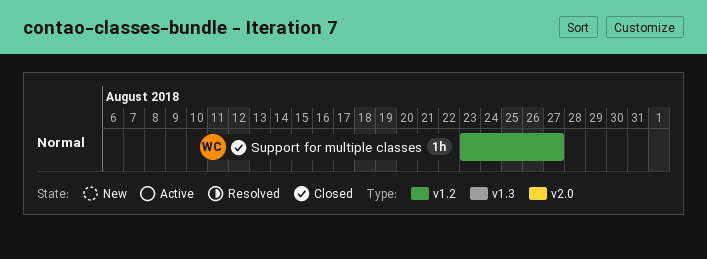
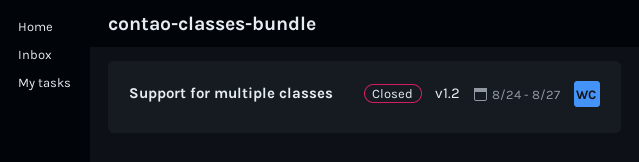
Support for multiple classes, start: Aug 23 -> Aug 24

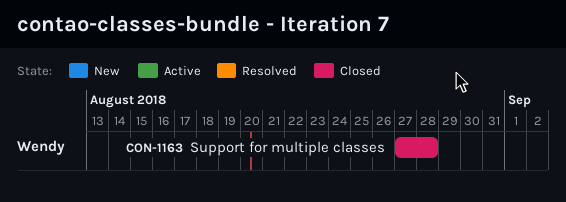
Support for multiple classes, start: Aug 24 -> Aug 27
Support for multiple classes, due: Aug 27 -> Aug 28

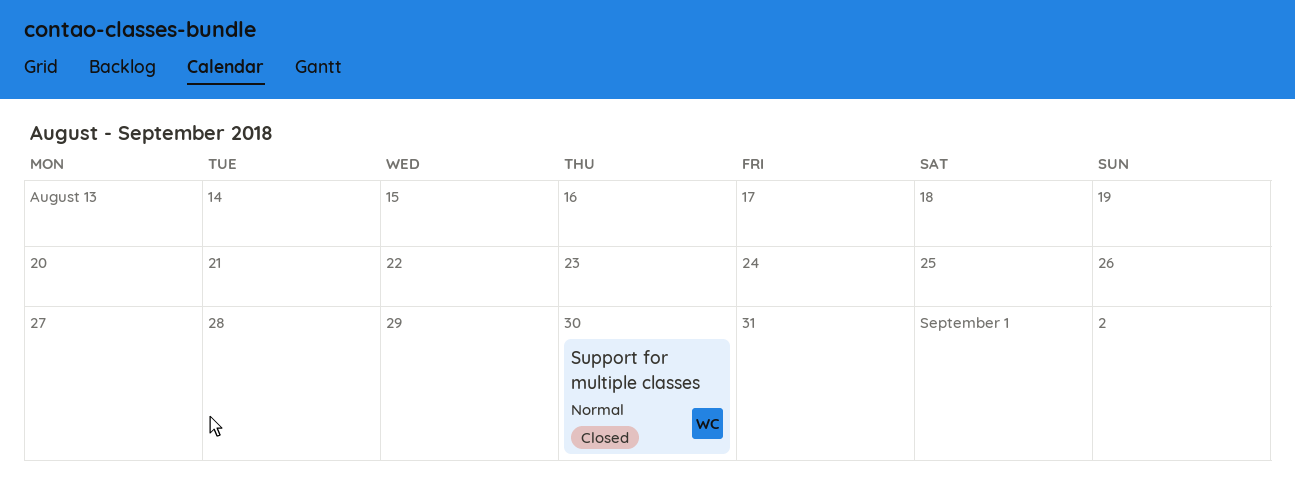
Support for multiple classes, due: Aug 28 -> Aug 30

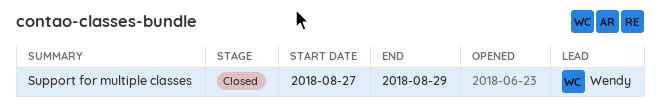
Support for multiple classes, due: Aug 30 -> Aug 29

